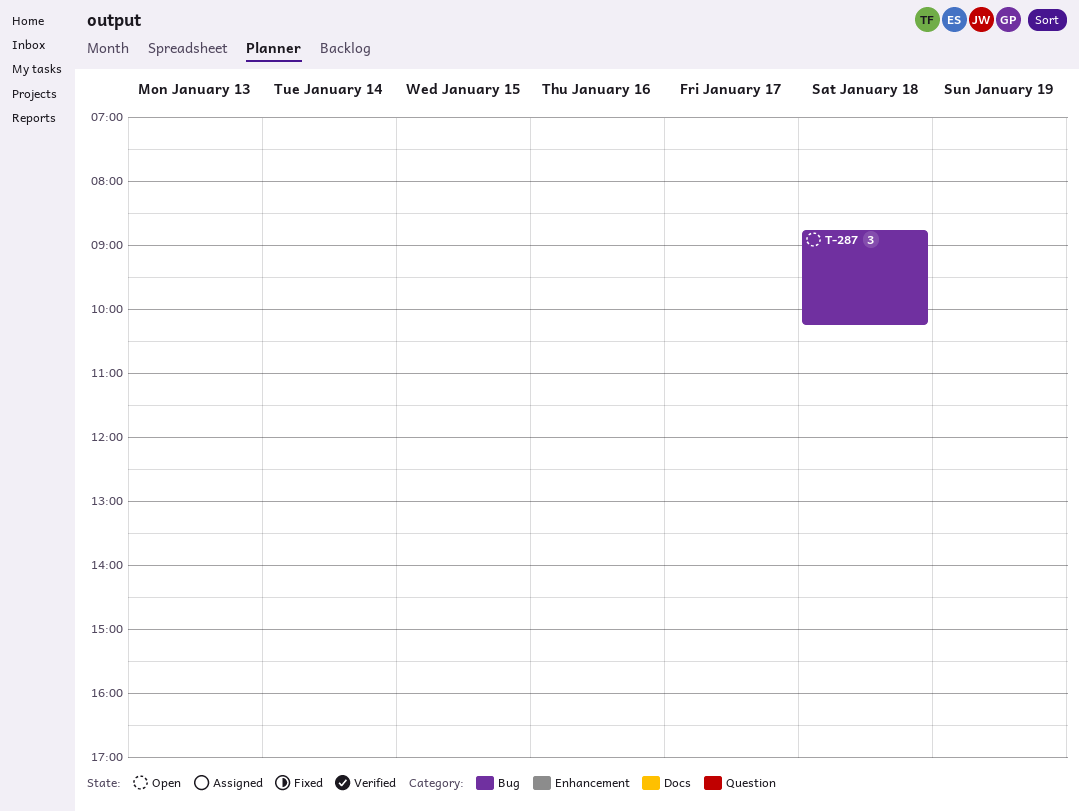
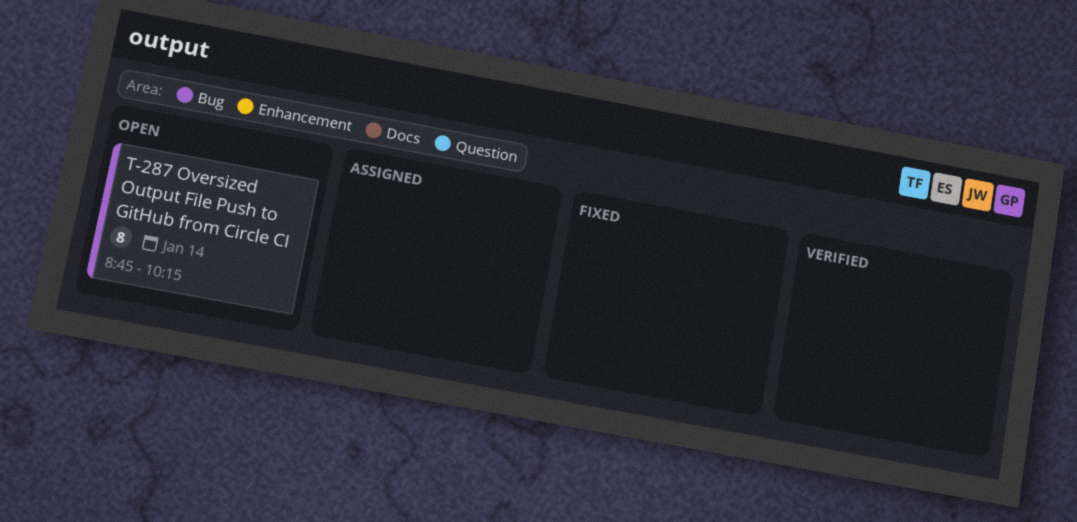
T-287, estimate: 3 -> 8
T-287, day: Jan 18 -> Jan 14

